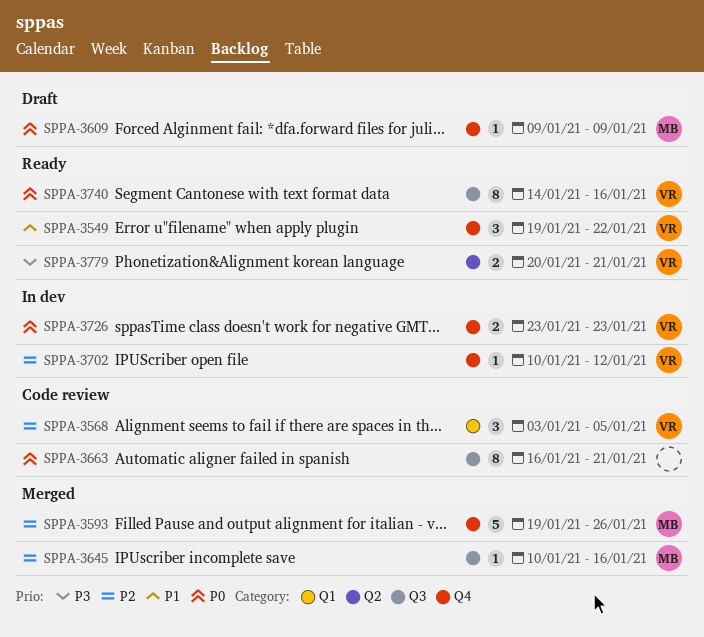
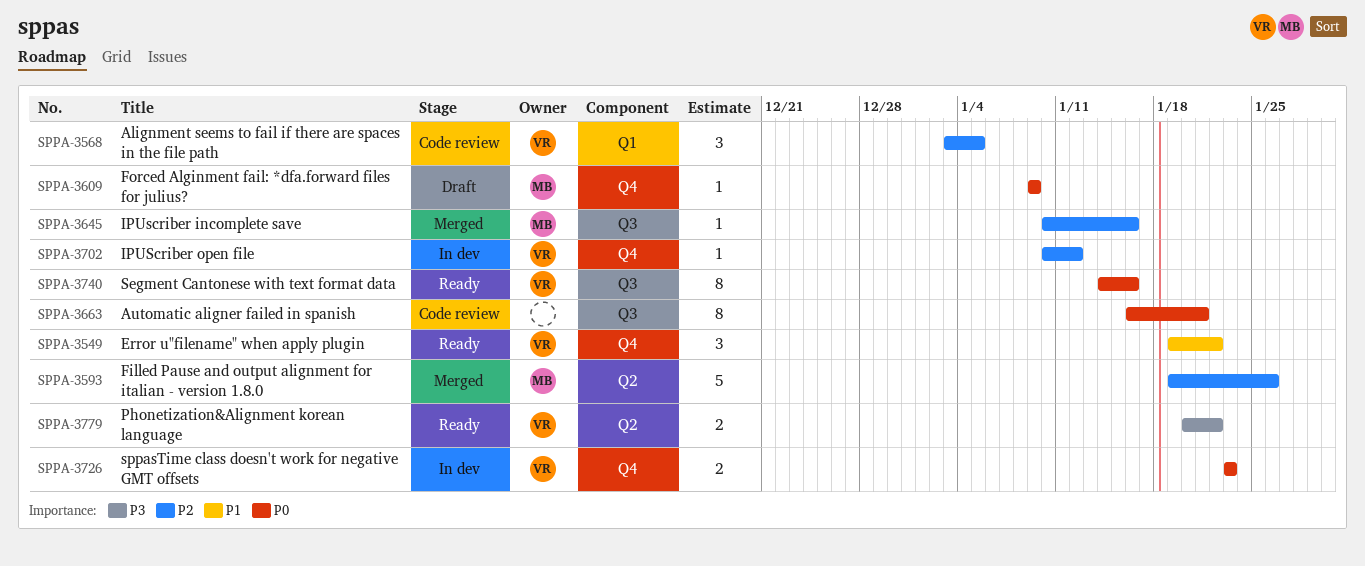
SPPA-3593, label: Q4 -> Q2
SPPA-3779, due: Jan 21 -> Jan 22

